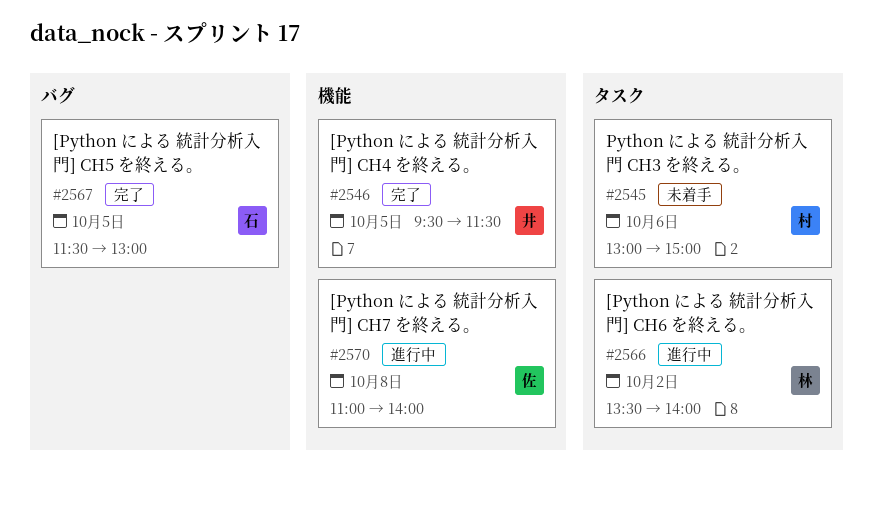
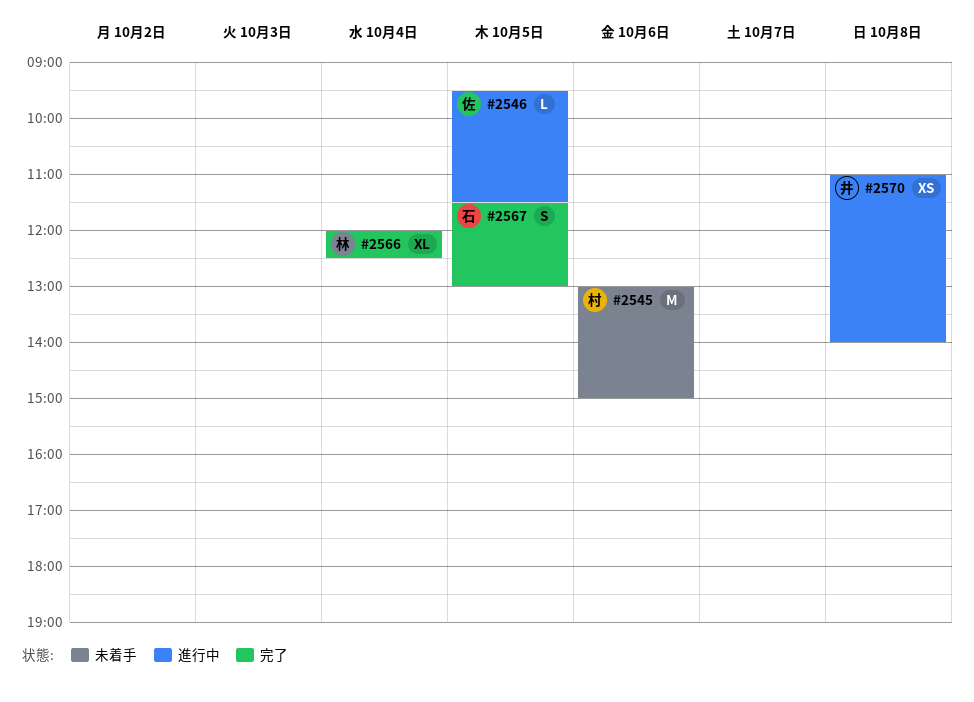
#2546, status: 完了 -> 進行中
#2546, owner: 井 -> 佐
#2566, status: 進行中 -> 完了
#2566, day: Oct 2 -> Oct 4
#2566, begins: 13:30 -> 12:00
#2566, ends: 14:00 -> 12:30
#2570, owner: 佐 -> 井

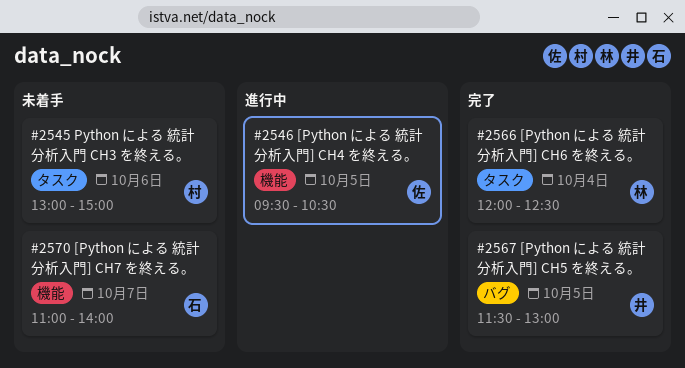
#2546, ends: 11:30 -> 10:30
#2567, owner: 石 -> 井
#2570, status: 進行中 -> 未着手
#2570, owner: 井 -> 石
#2570, day: Oct 8 -> Oct 7

